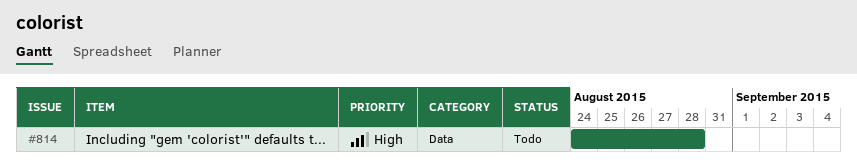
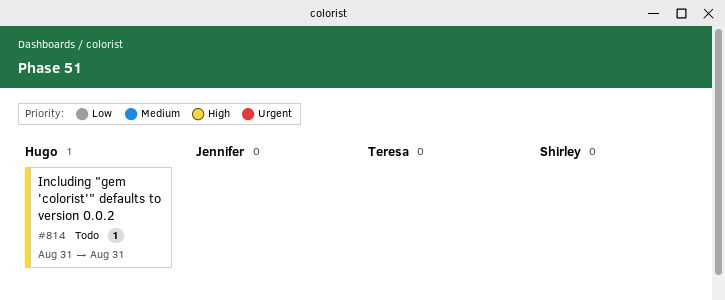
#814, start: Aug 24 -> Aug 31
#814, due: Aug 28 -> Aug 31

